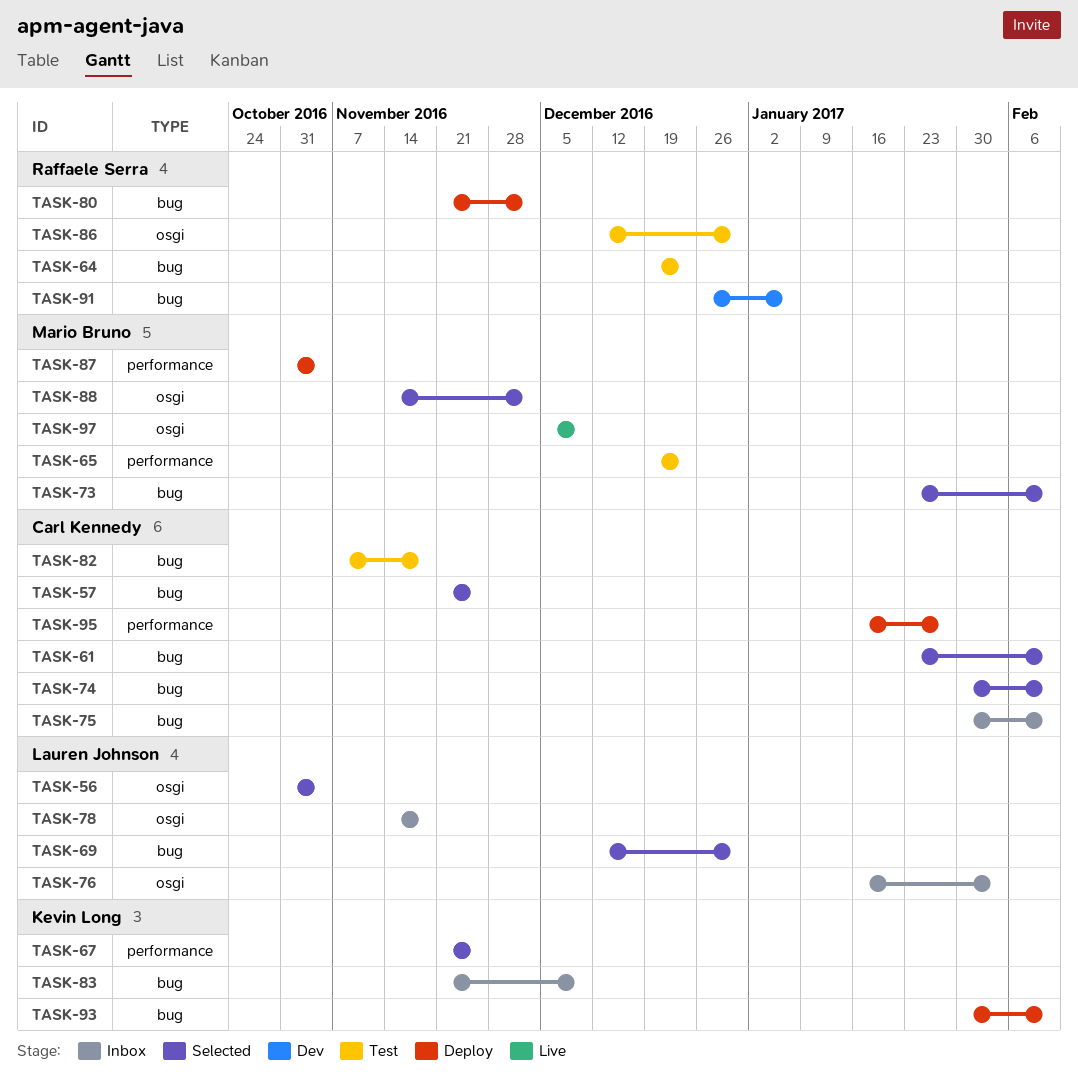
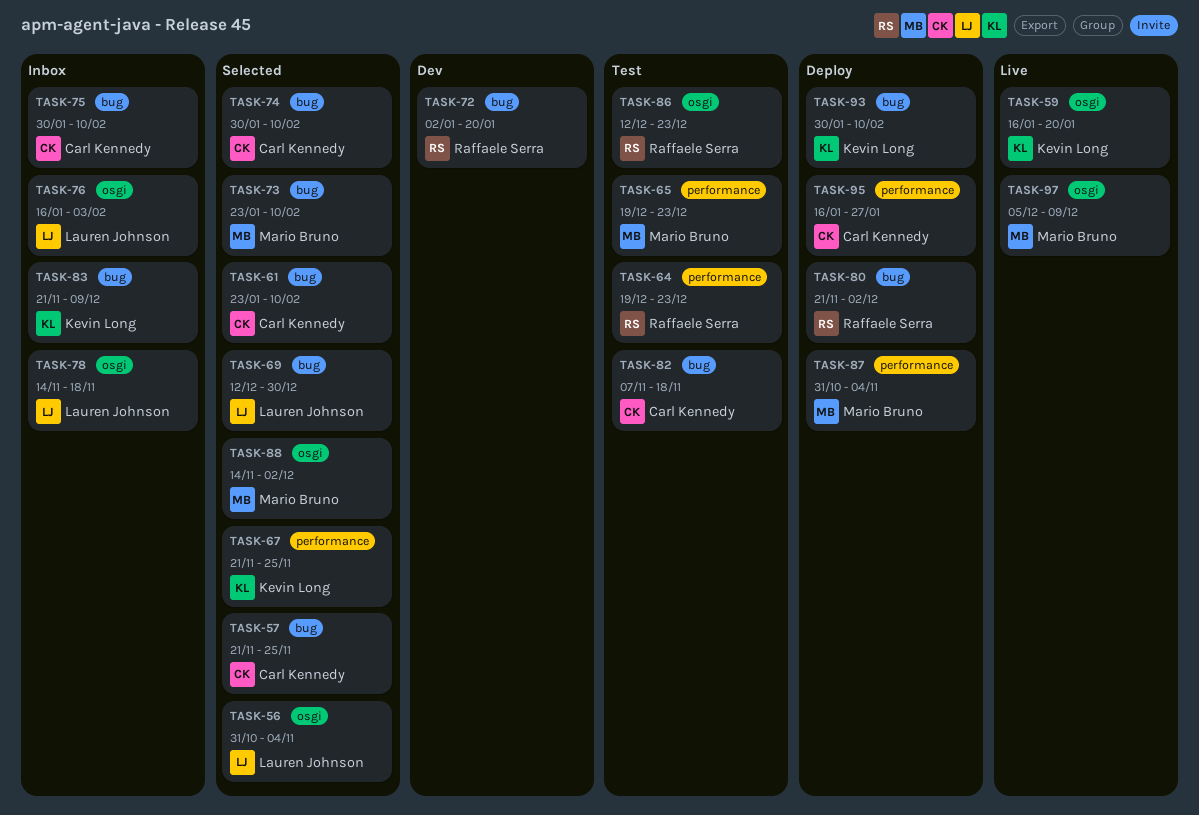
TASK-59: none -> present
TASK-64, label: bug -> performance
TASK-72: none -> present
TASK-86, due: Dec 30 -> Dec 23
TASK-91: present -> none

